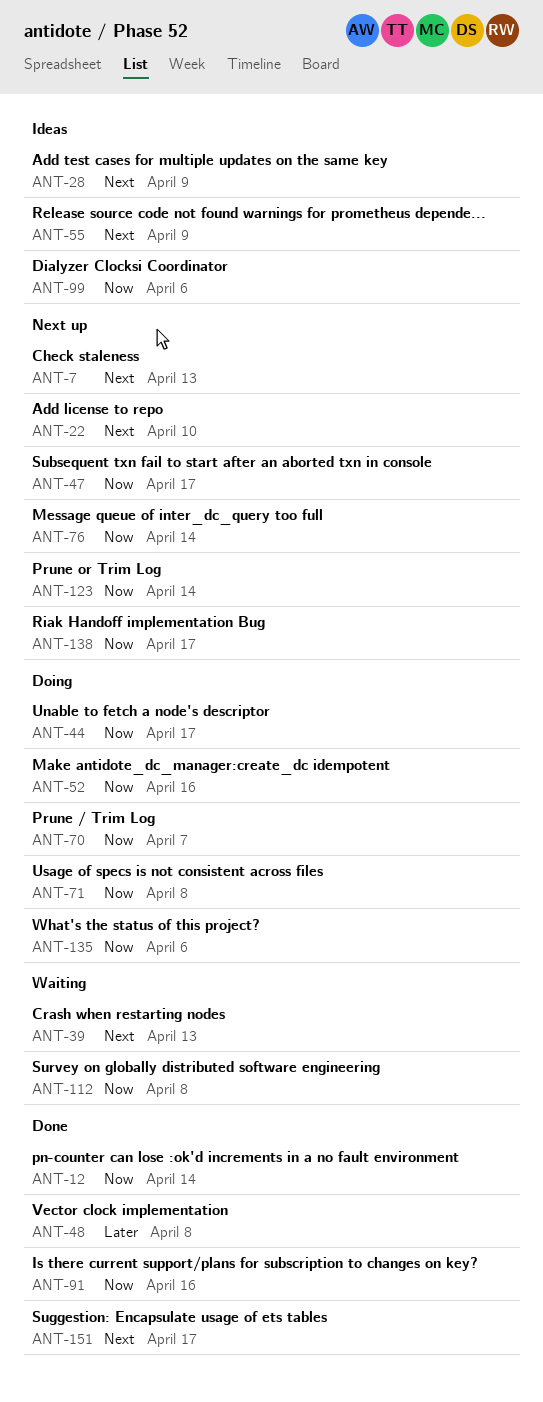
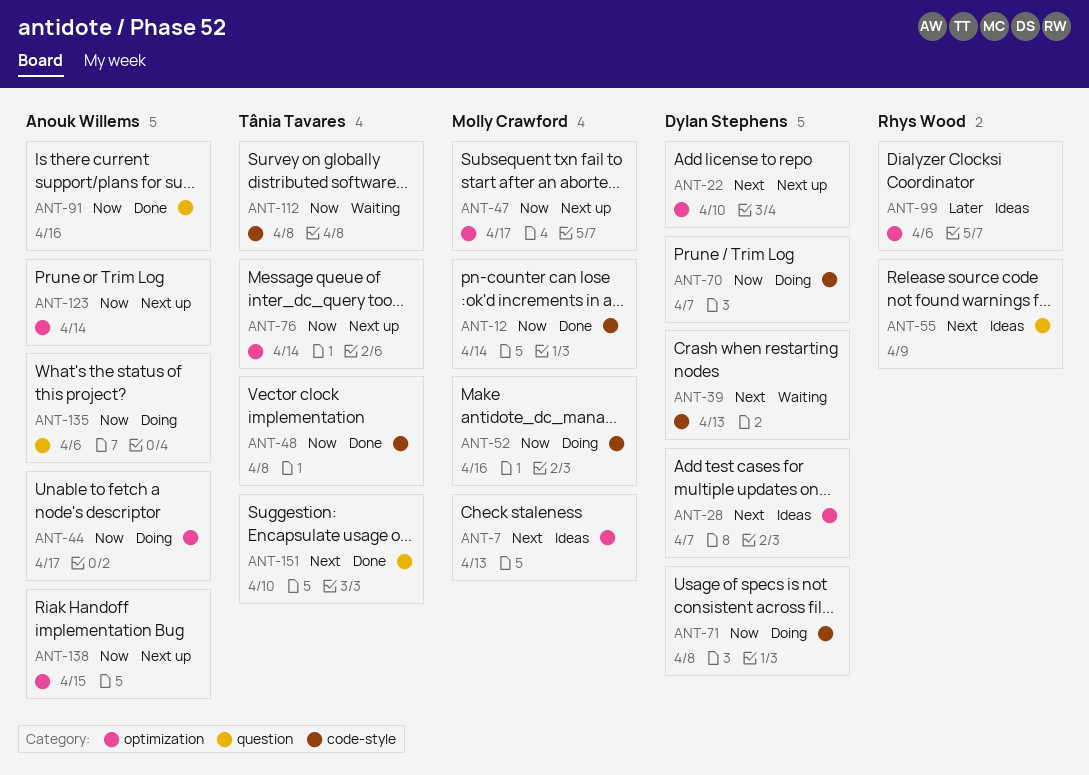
ANT-7, status: Next up -> Ideas
ANT-28, due: Apr 9 -> Apr 7
ANT-48, priority: Later -> Now
ANT-99, priority: Now -> Later
ANT-138, due: Apr 17 -> Apr 15
ANT-151, due: Apr 17 -> Apr 10

